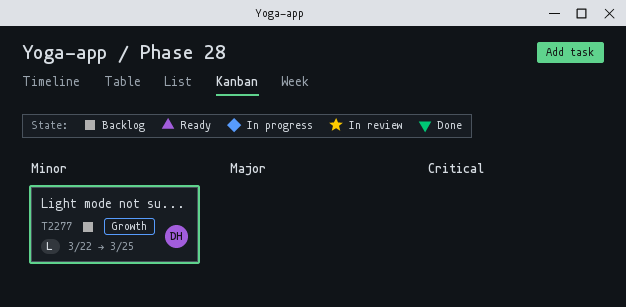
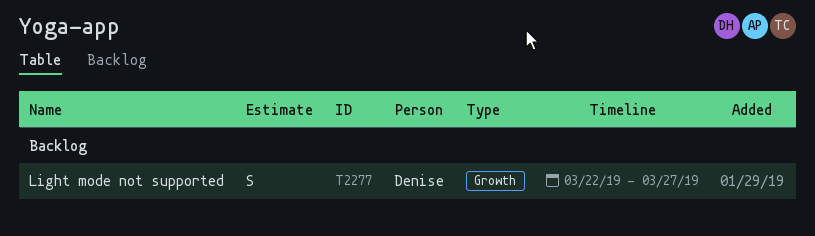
T2277, estimate: L -> S
T2277, due: Mar 25 -> Mar 27

